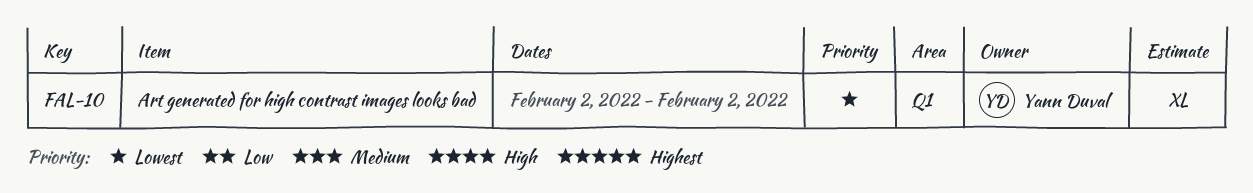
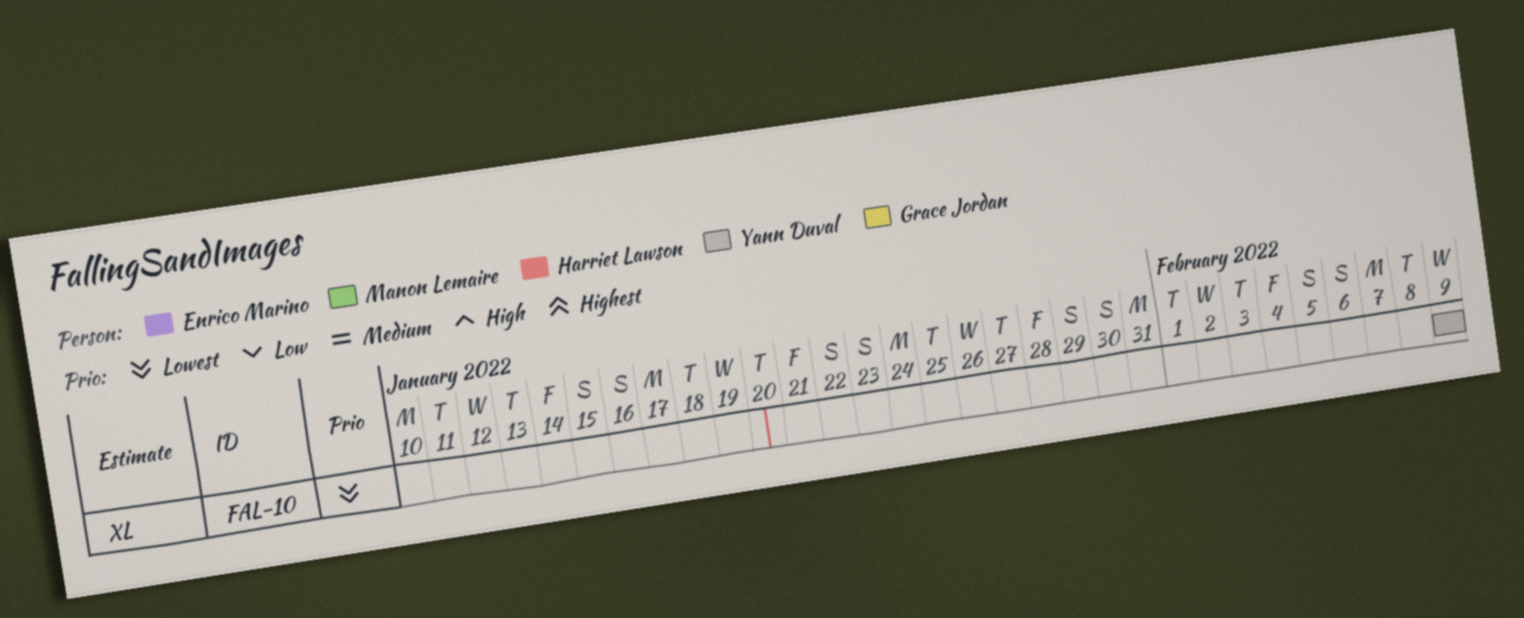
FAL-10, start: Feb 2 -> Feb 9
FAL-10, due: Feb 2 -> Feb 9

